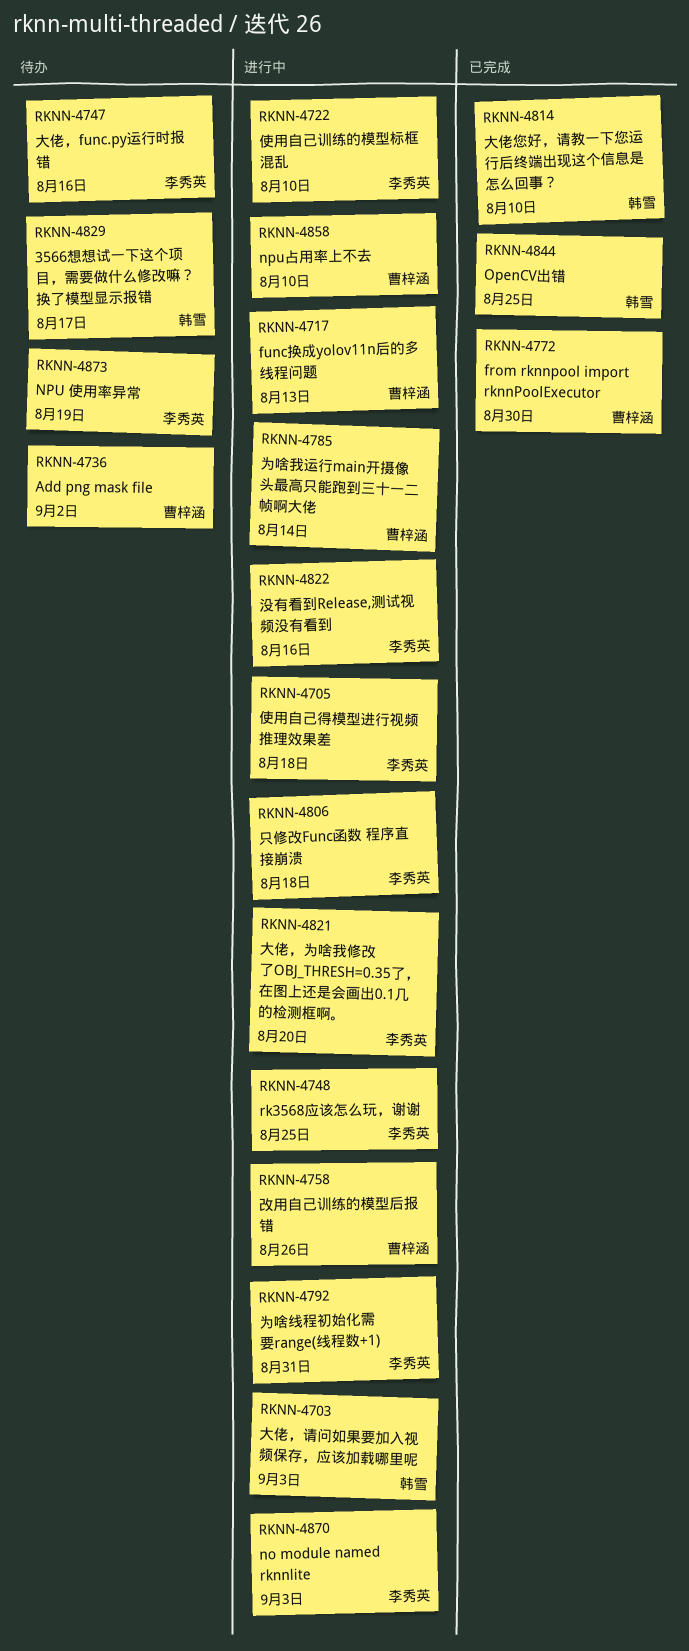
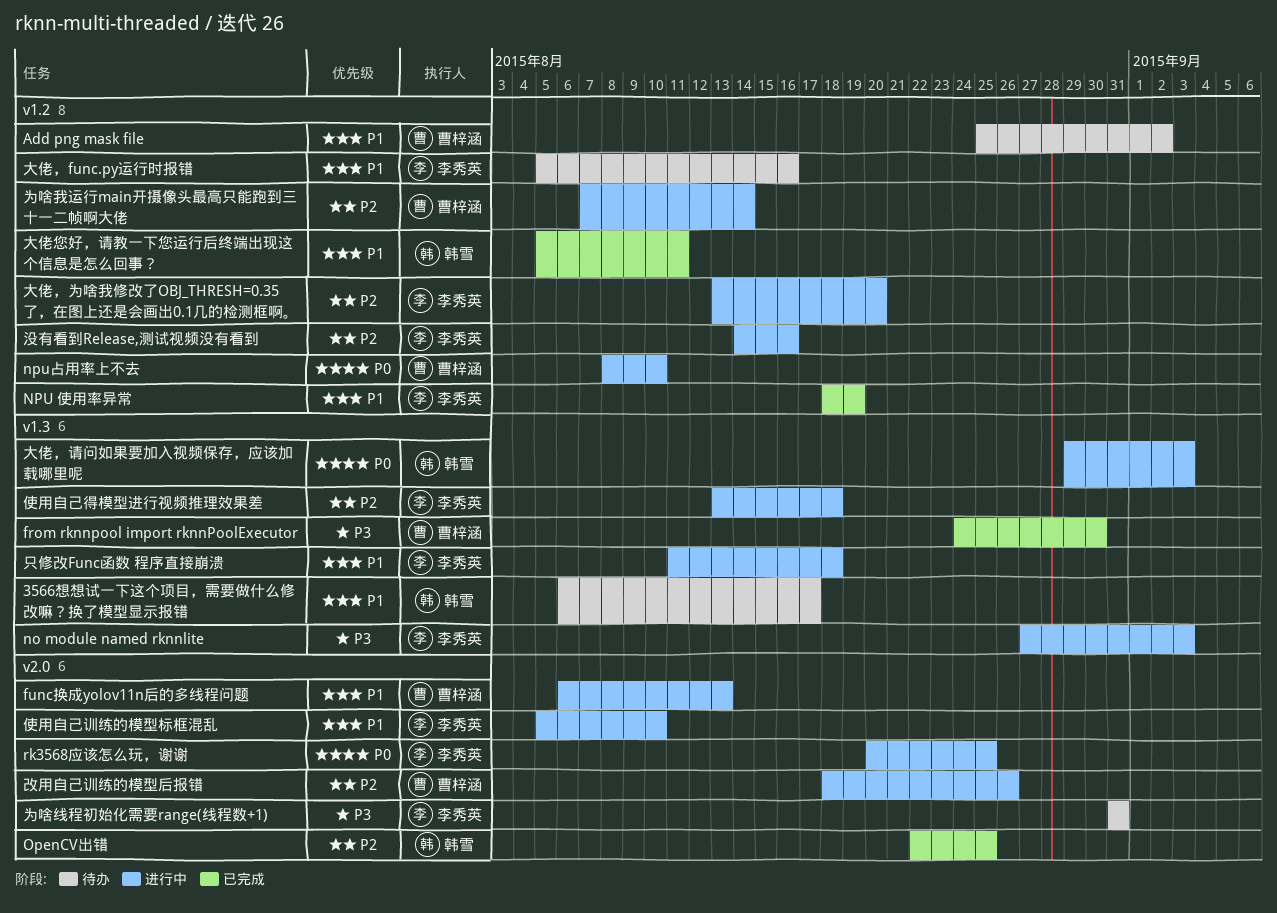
NPU 使用率异常, status: 待办 -> 已完成
为啥线程初始化需要range(线程数+1), status: 进行中 -> 待办
大佬您好，请教一下您运行后终端出现这个信息是怎么回事？, due: Aug 10 -> Aug 11

